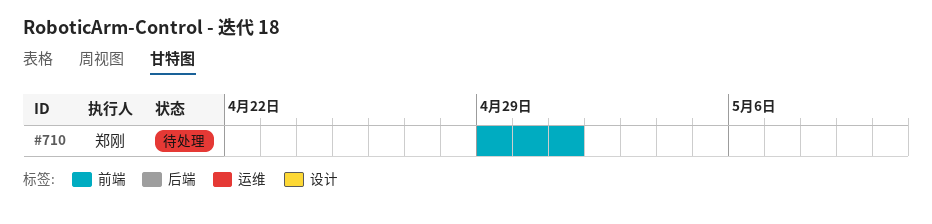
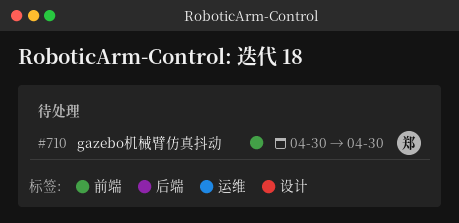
#710, start: Apr 29 -> Apr 30
#710, due: May 1 -> Apr 30

